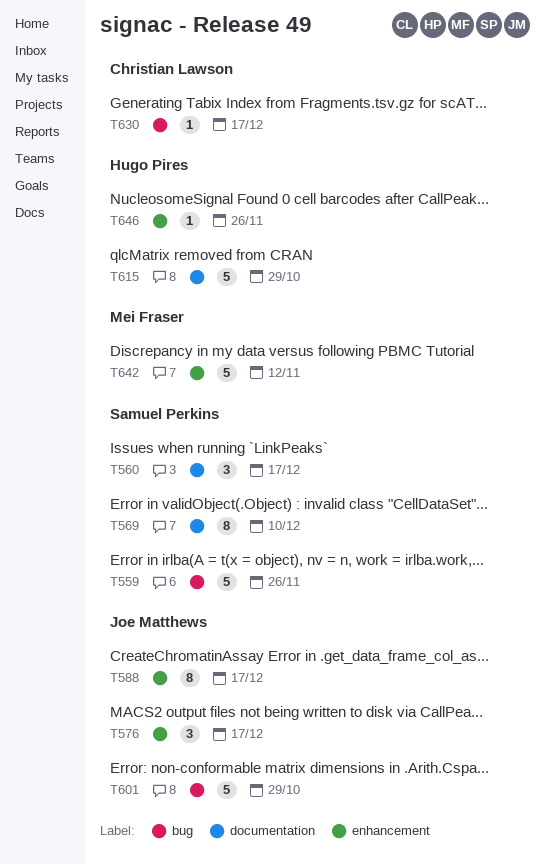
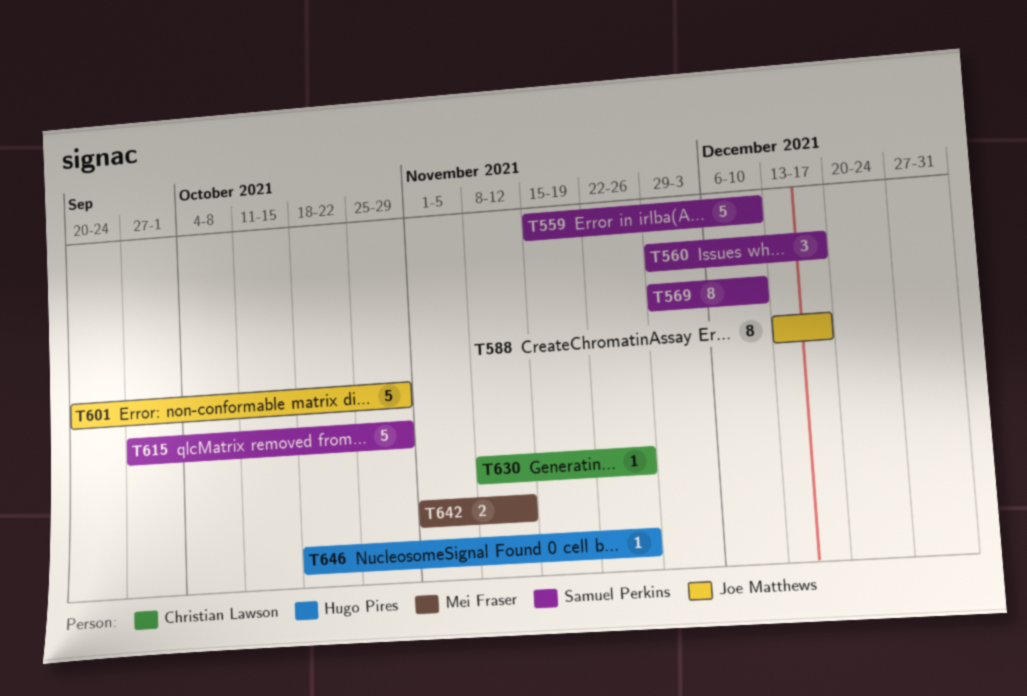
T559, due: Nov 26 -> Dec 10
T576: present -> none
T615, owner: Hugo Pires -> Samuel Perkins
T630, due: Dec 17 -> Nov 26
T642, estimate: 5 -> 2

